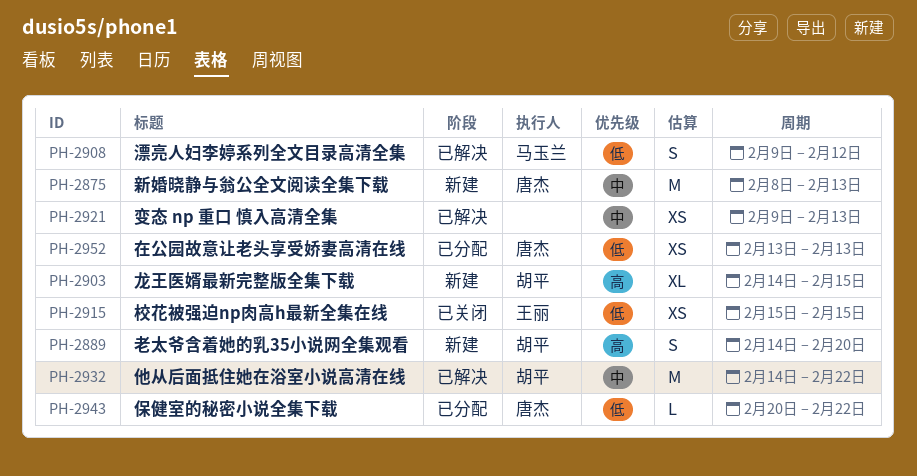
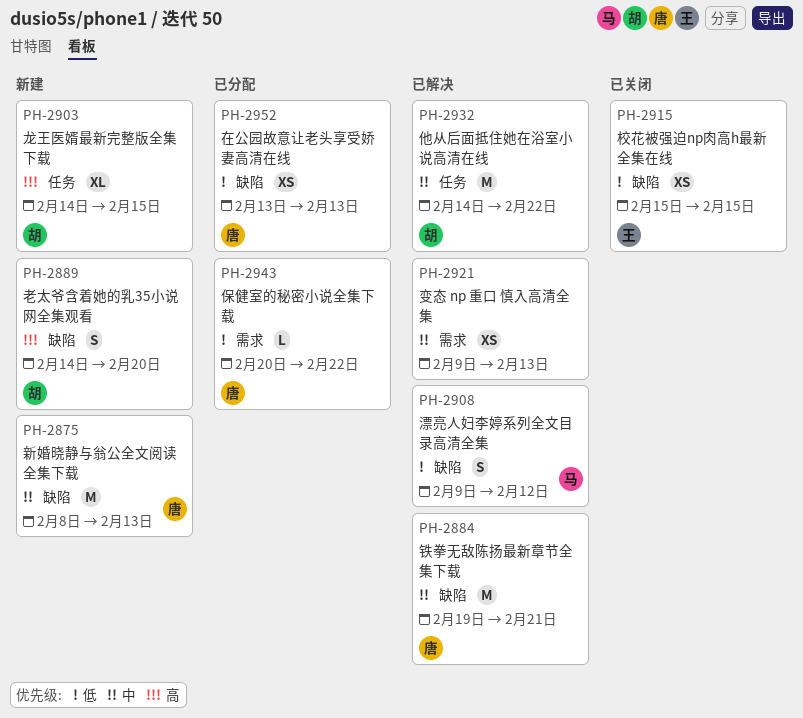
PH-2884: none -> present

